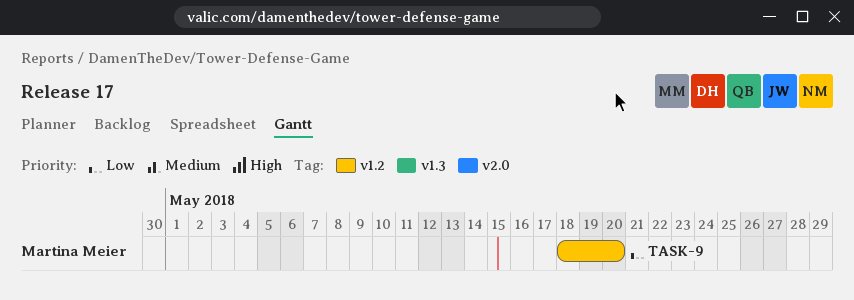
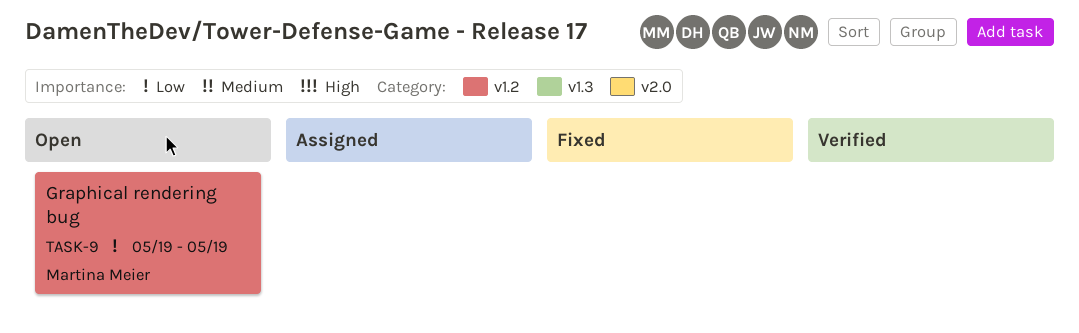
TASK-9, start: May 18 -> May 19
TASK-9, due: May 20 -> May 19

